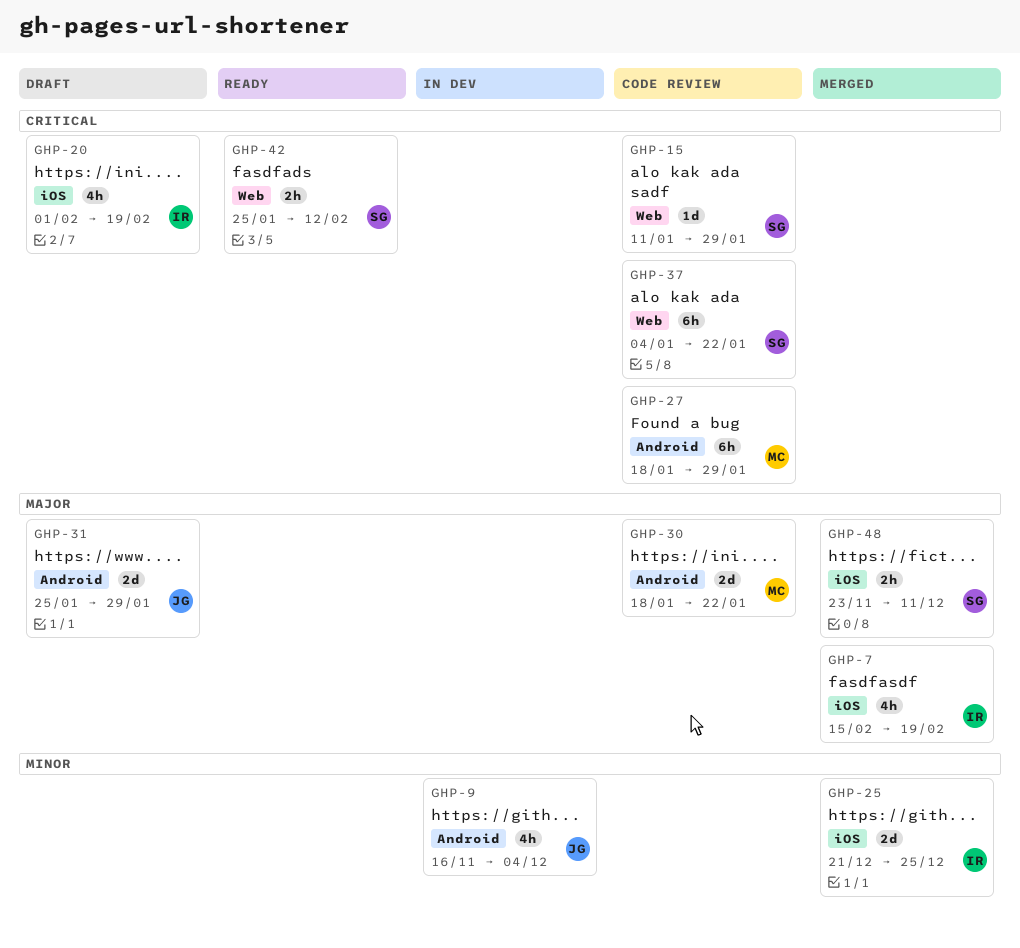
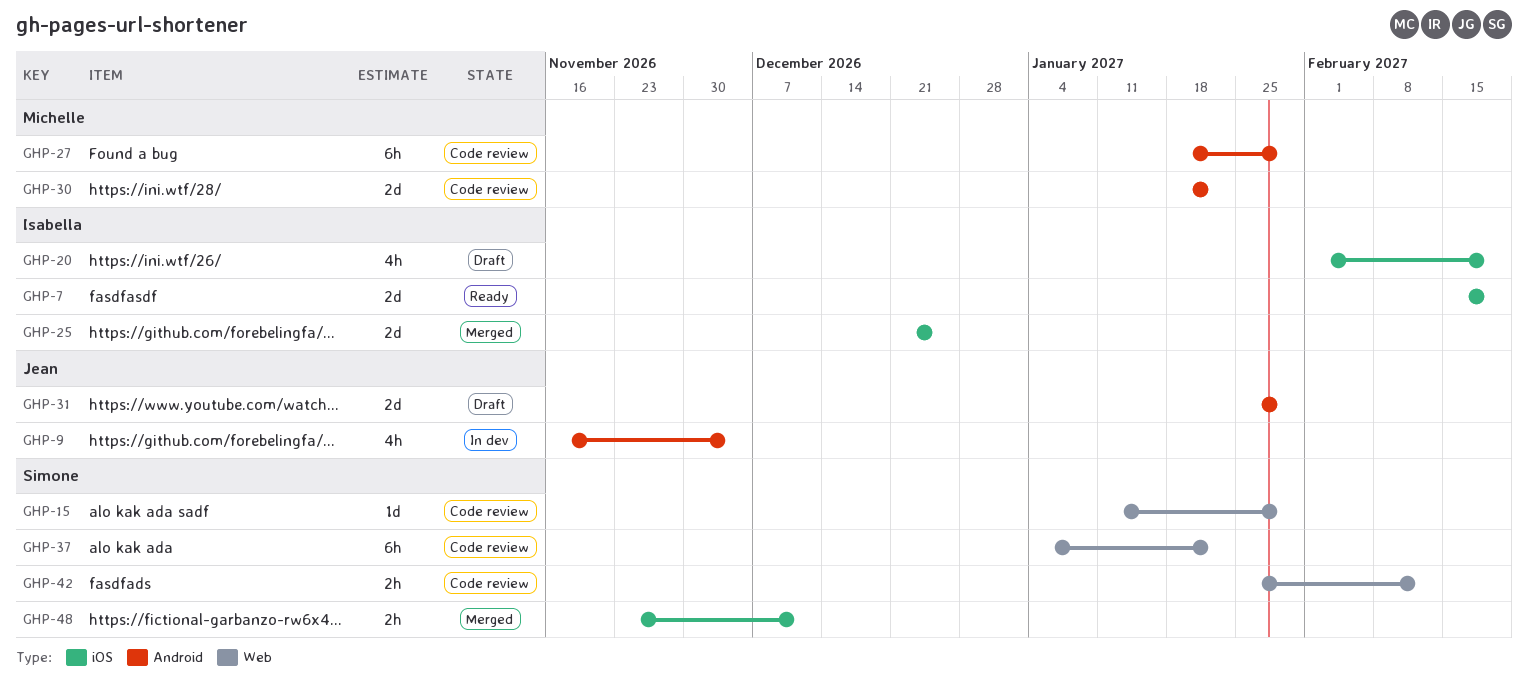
GHP-7, status: Merged -> Ready
GHP-7, estimate: 4h -> 2d
GHP-42, status: Ready -> Code review

